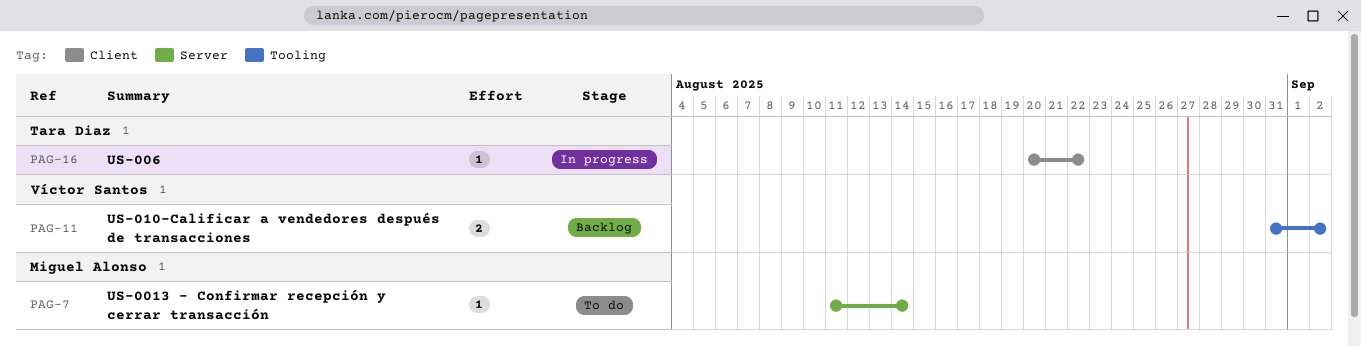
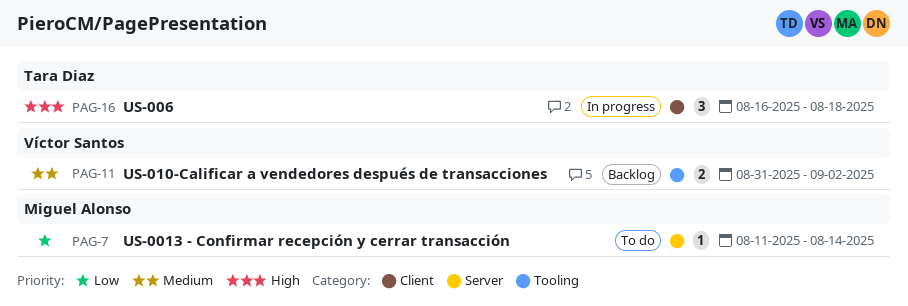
PAG-16, estimate: 1 -> 3
PAG-16, start: Aug 20 -> Aug 16
PAG-16, due: Aug 22 -> Aug 18

